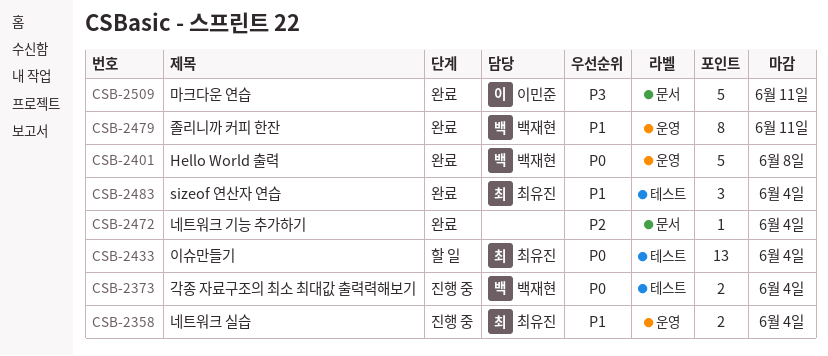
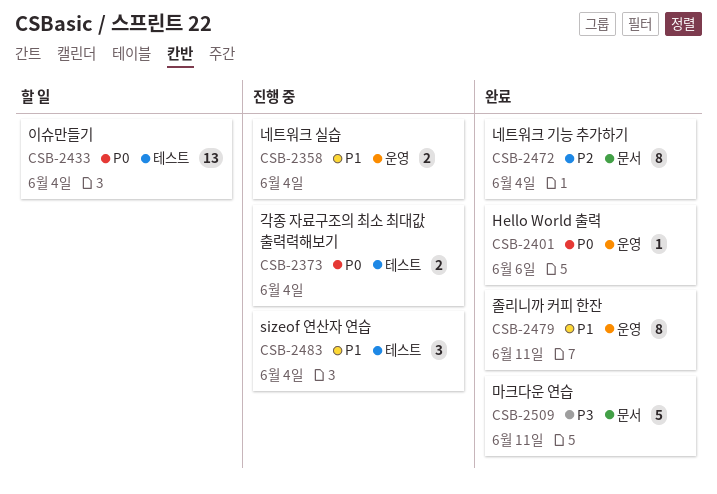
CSB-2401, estimate: 5 -> 1
CSB-2401, due: Jun 8 -> Jun 6
CSB-2472, estimate: 1 -> 8
CSB-2483, status: 완료 -> 진행 중

